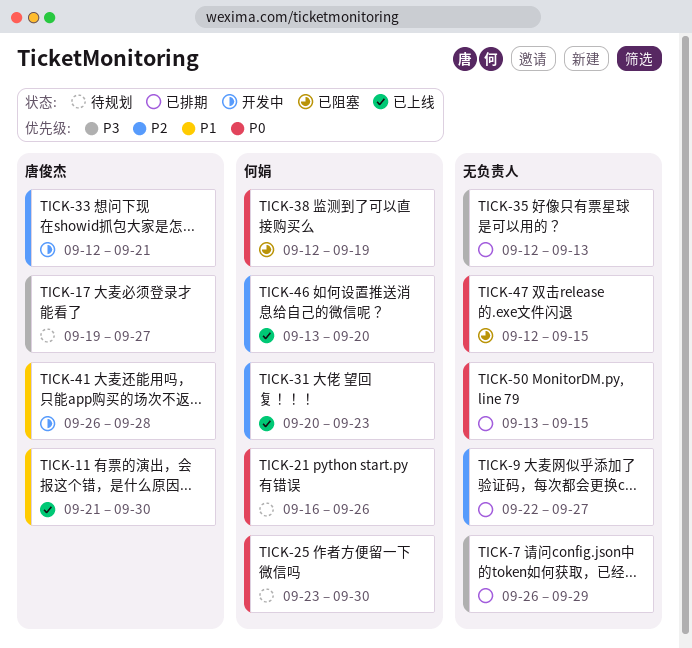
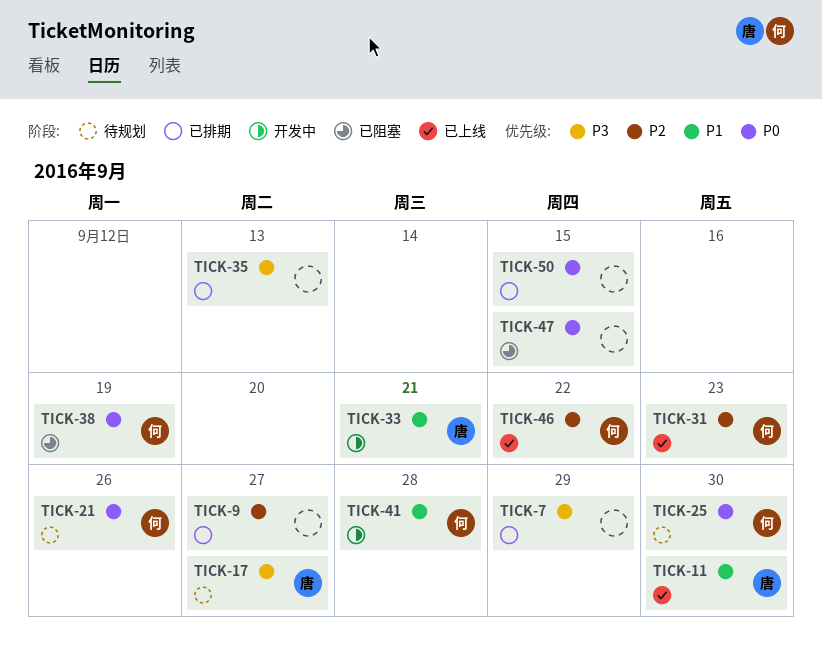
TICK-33, priority: P2 -> P1
TICK-41, owner: 唐俊杰 -> 何娟
TICK-46, due: Sep 20 -> Sep 22

